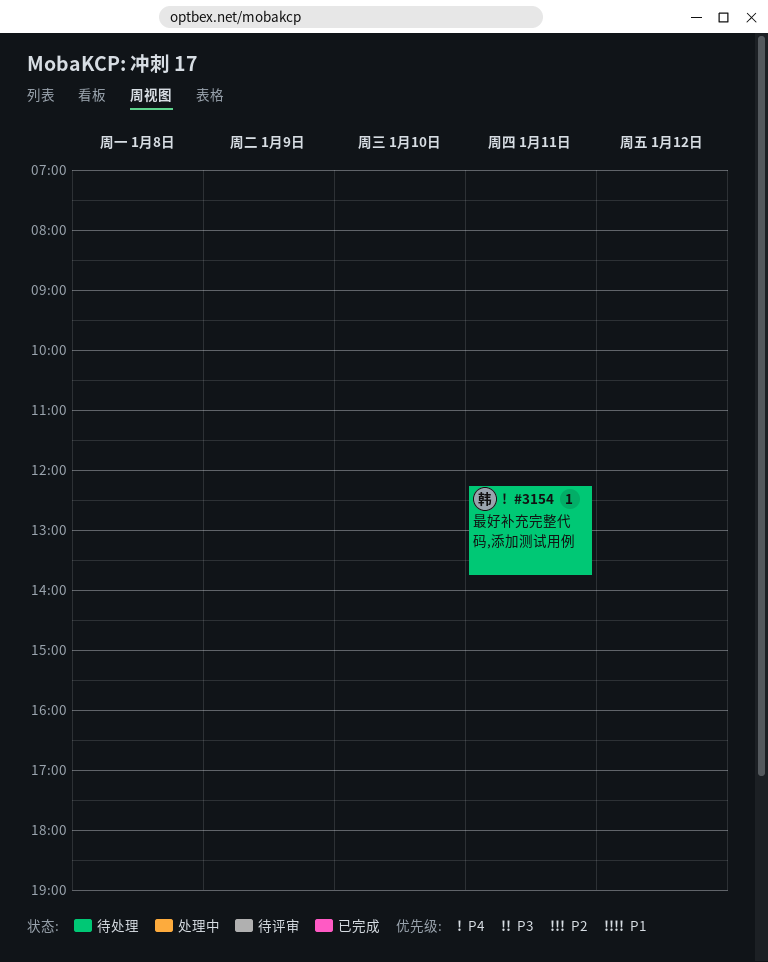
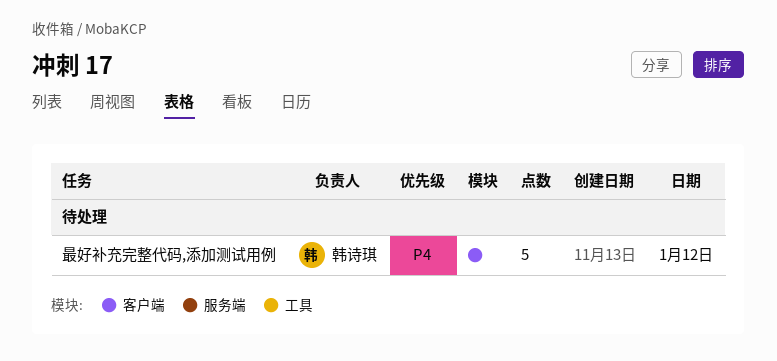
最好补充完整代码,添加测试用例, estimate: 1 -> 5
最好补充完整代码,添加测试用例, day: Jan 11 -> Jan 12

